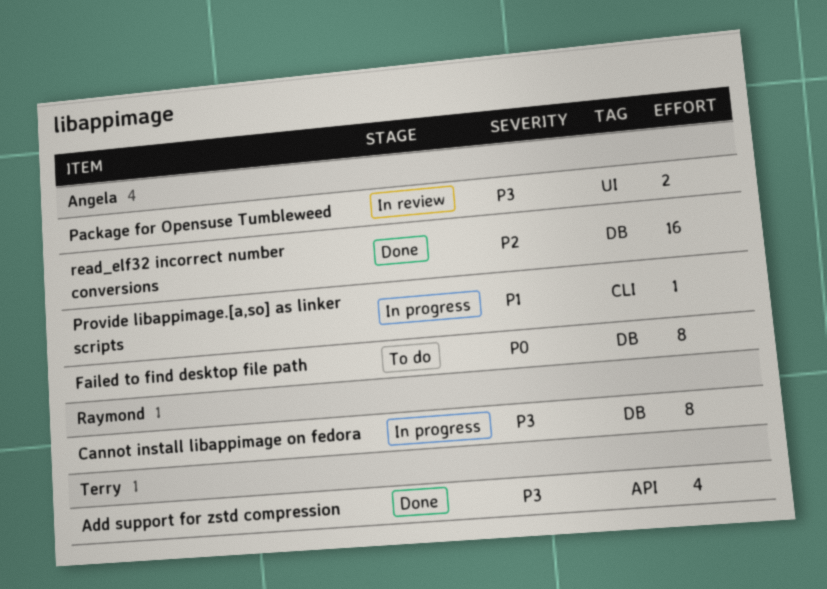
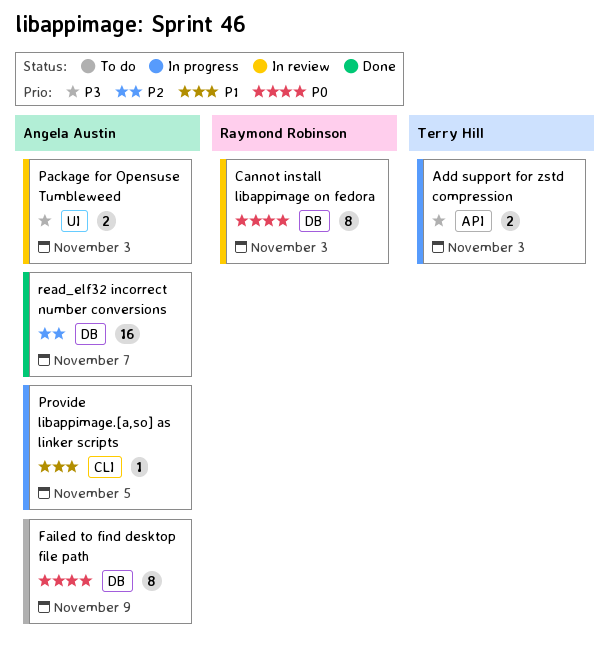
Add support for zstd compression, status: Done -> In progress
Add support for zstd compression, estimate: 4 -> 2
Cannot install libappimage on fedora, status: In progress -> In review
Cannot install libappimage on fedora, priority: P3 -> P0

